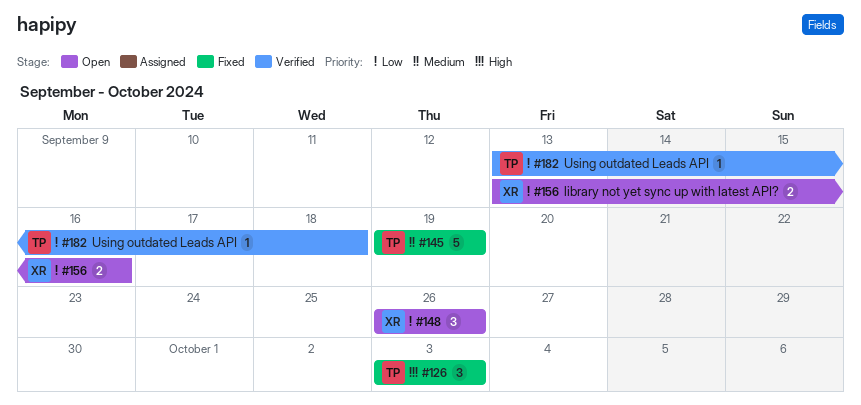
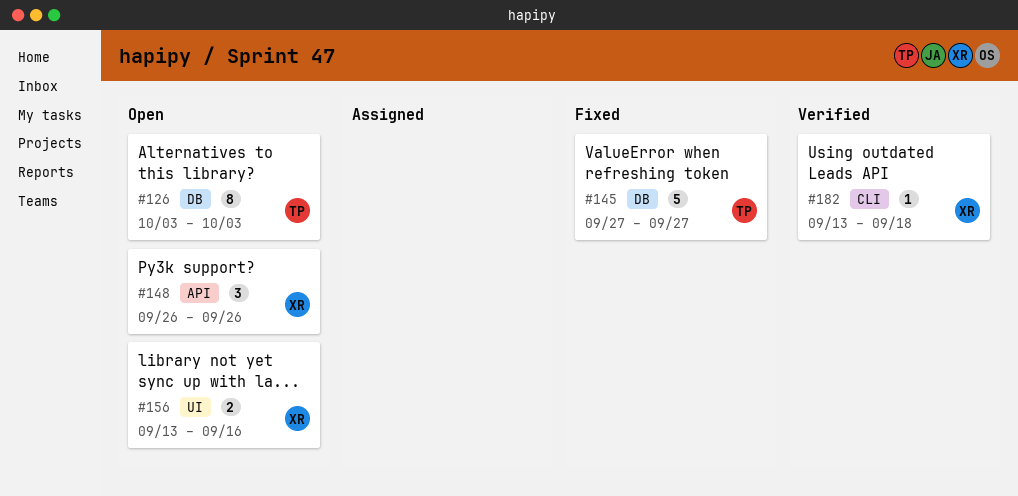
#126, status: Fixed -> Open
#126, estimate: 3 -> 8
#145, start: Sep 19 -> Sep 27
#145, due: Sep 19 -> Sep 27
#182, owner: TP -> XR

